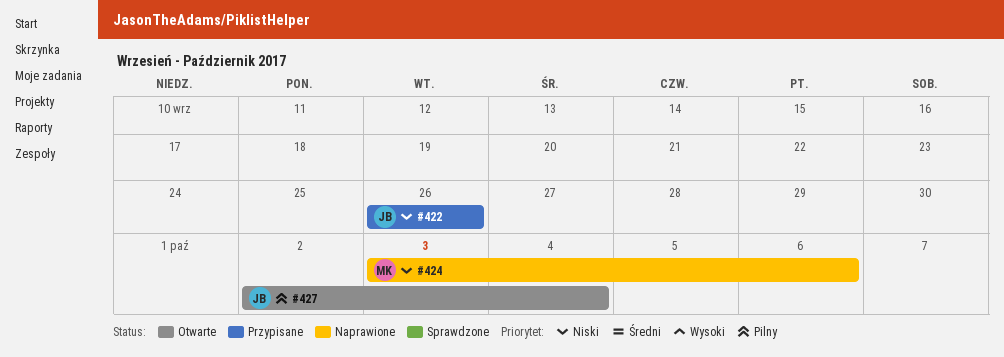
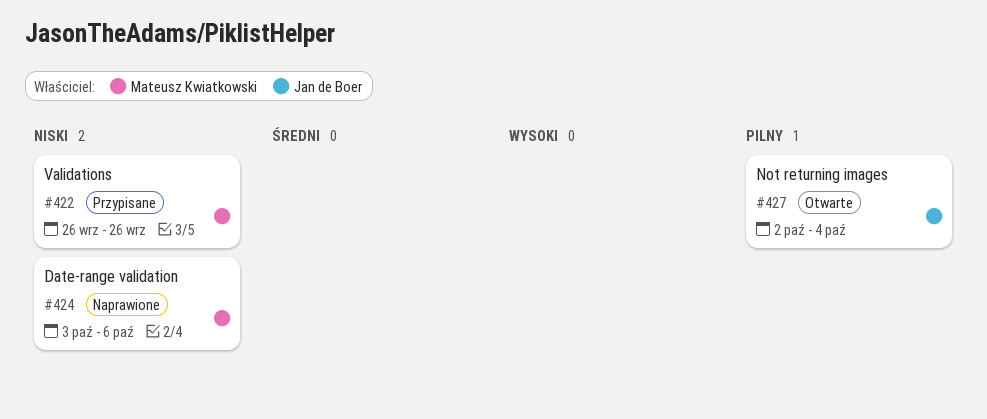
#422, owner: Jan de Boer -> Mateusz Kwiatkowski

